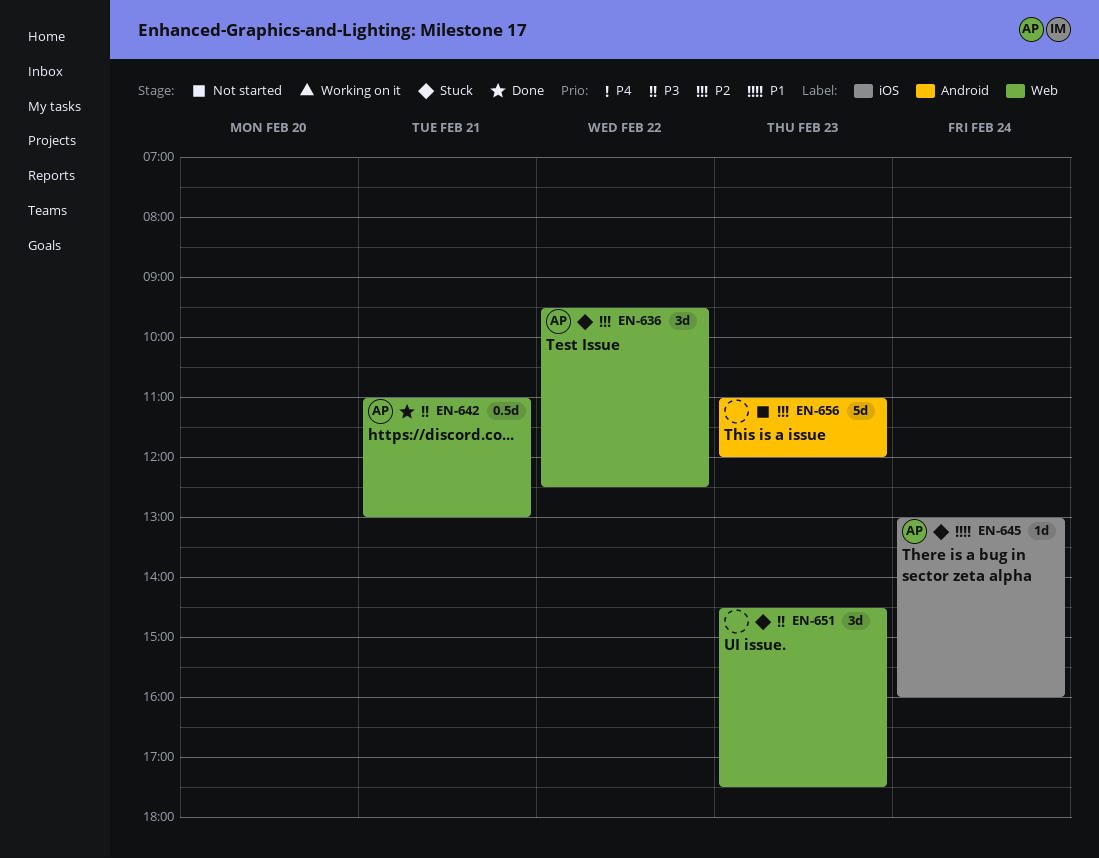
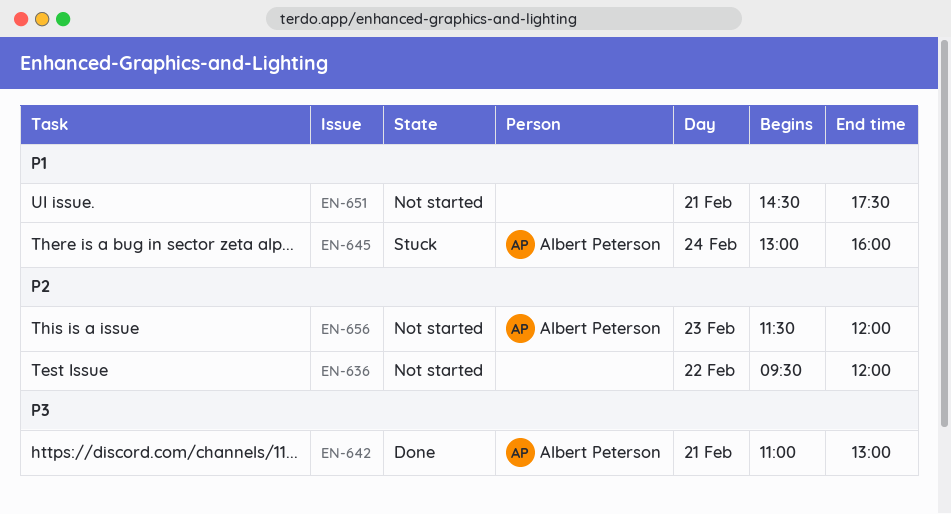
EN-636, status: Stuck -> Not started
EN-636, owner: Albert Peterson -> none
EN-636, ends: 12:30 -> 12:00
EN-651, status: Stuck -> Not started
EN-651, priority: P3 -> P1
EN-651, day: Feb 23 -> Feb 21
EN-656, owner: none -> Albert Peterson
EN-656, begins: 11:00 -> 11:30

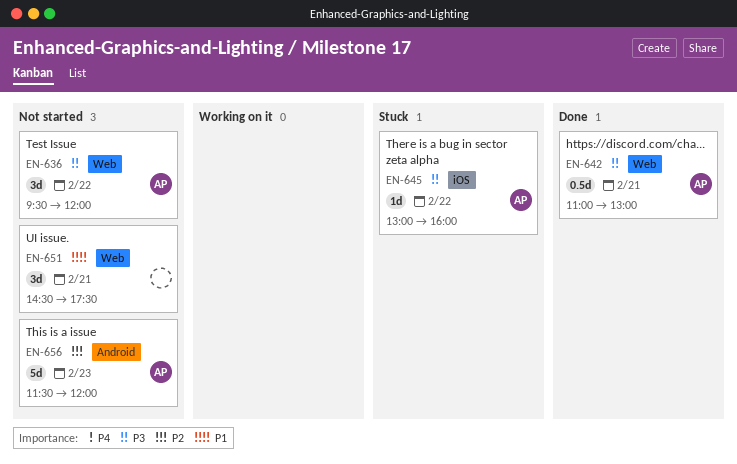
EN-636, owner: none -> Albert Peterson
EN-636, priority: P2 -> P3
EN-645, priority: P1 -> P3
EN-645, day: Feb 24 -> Feb 22

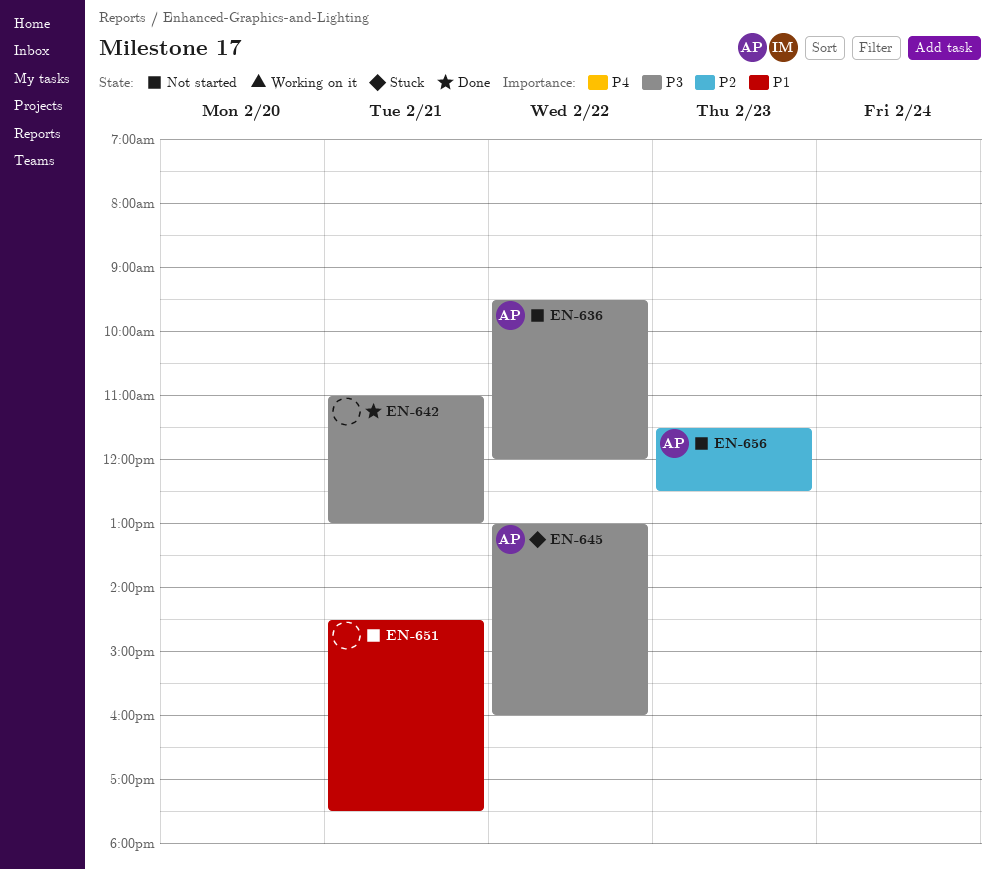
EN-642, owner: AP -> none
EN-656, ends: 12:00 -> 12:30

